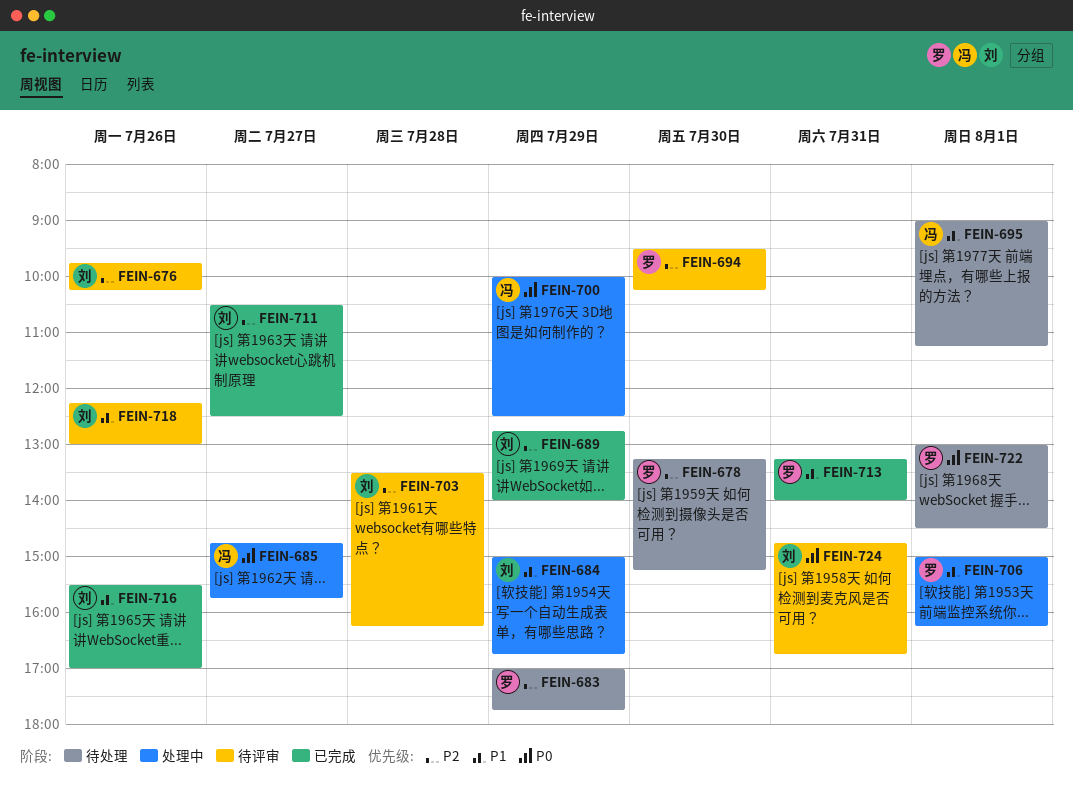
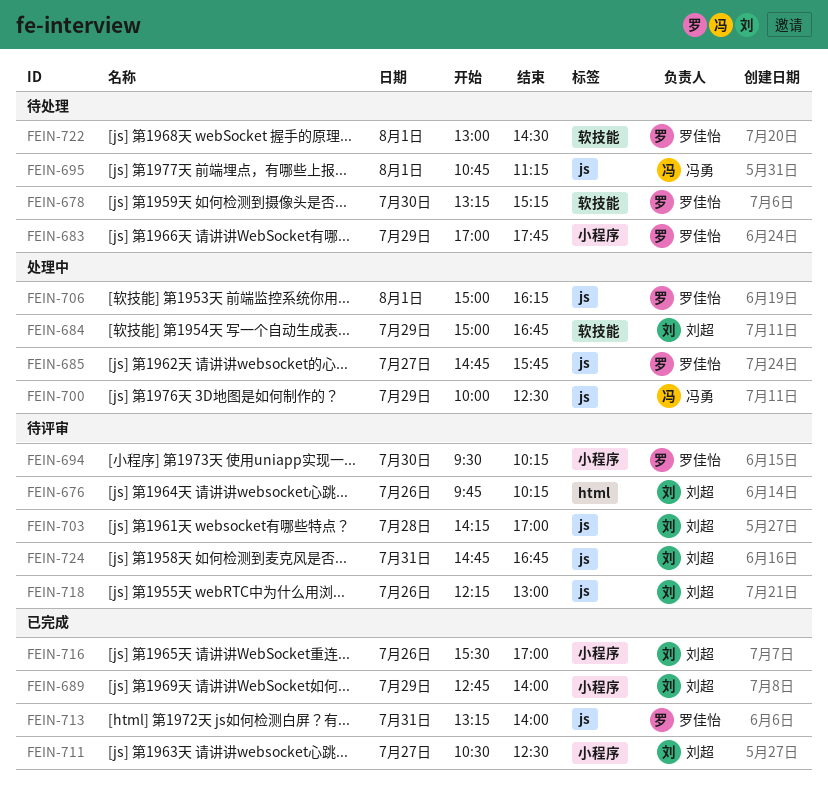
FEIN-685, owner: 冯勇 -> 罗佳怡
FEIN-695, begins: 09:00 -> 10:45
FEIN-703, begins: 13:30 -> 14:15
FEIN-703, ends: 16:15 -> 17:00

